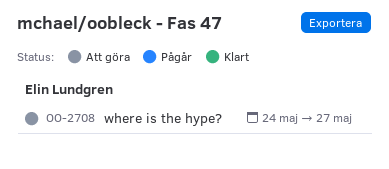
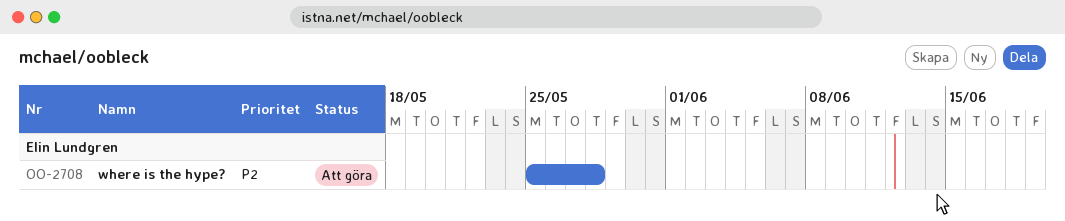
OO-2708, start: May 24 -> May 25
OO-2708, due: May 27 -> May 28

